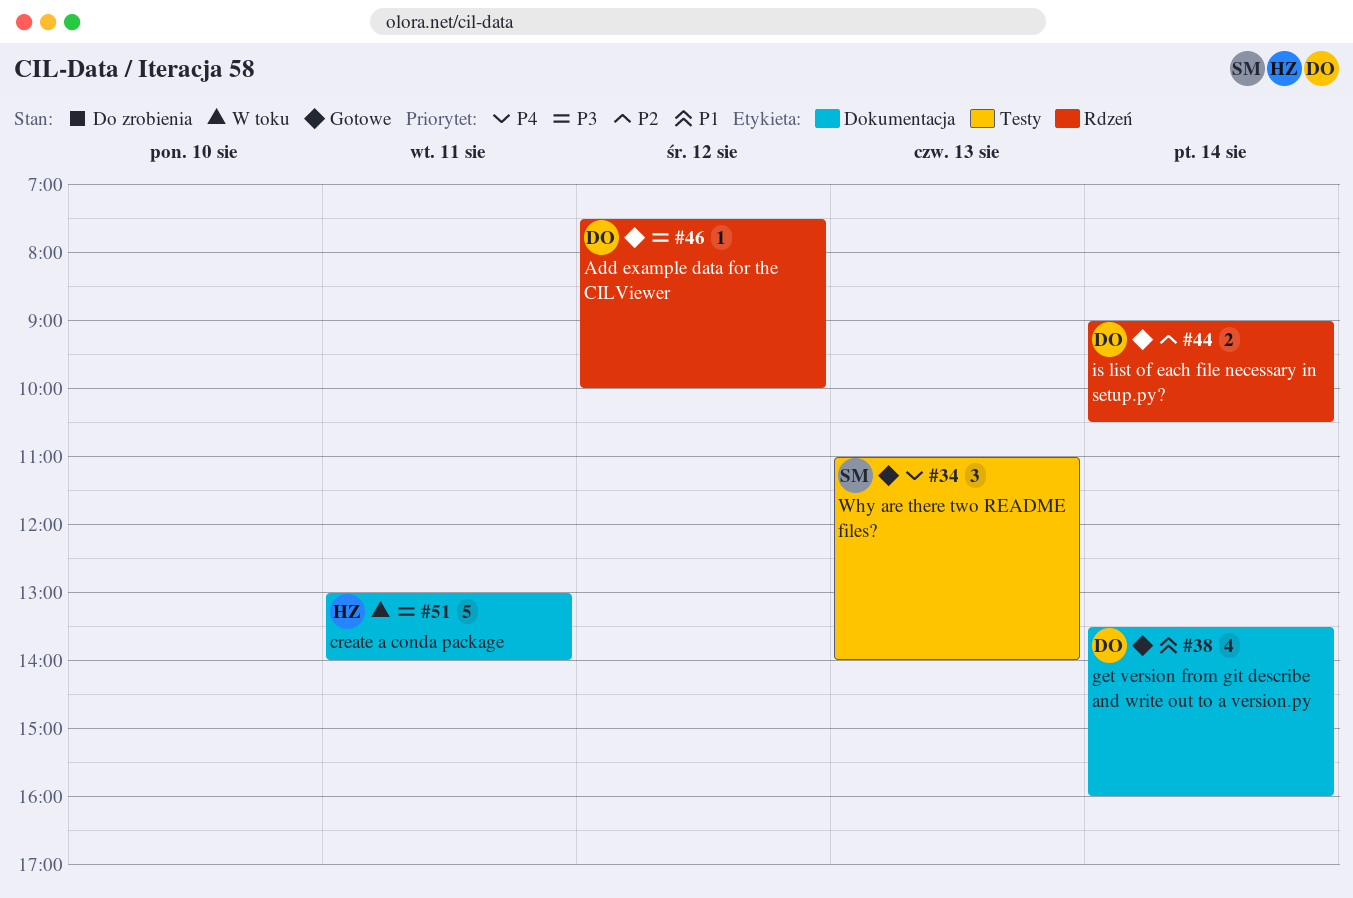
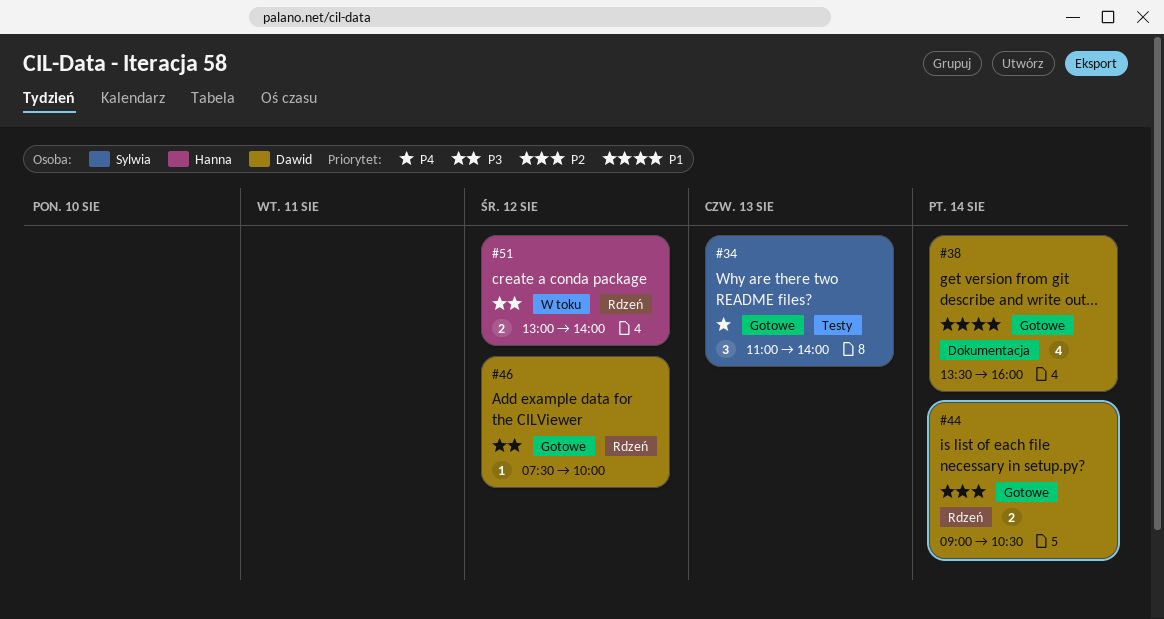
#51, label: Dokumentacja -> Rdzeń
#51, estimate: 5 -> 2
#51, day: Aug 11 -> Aug 12

